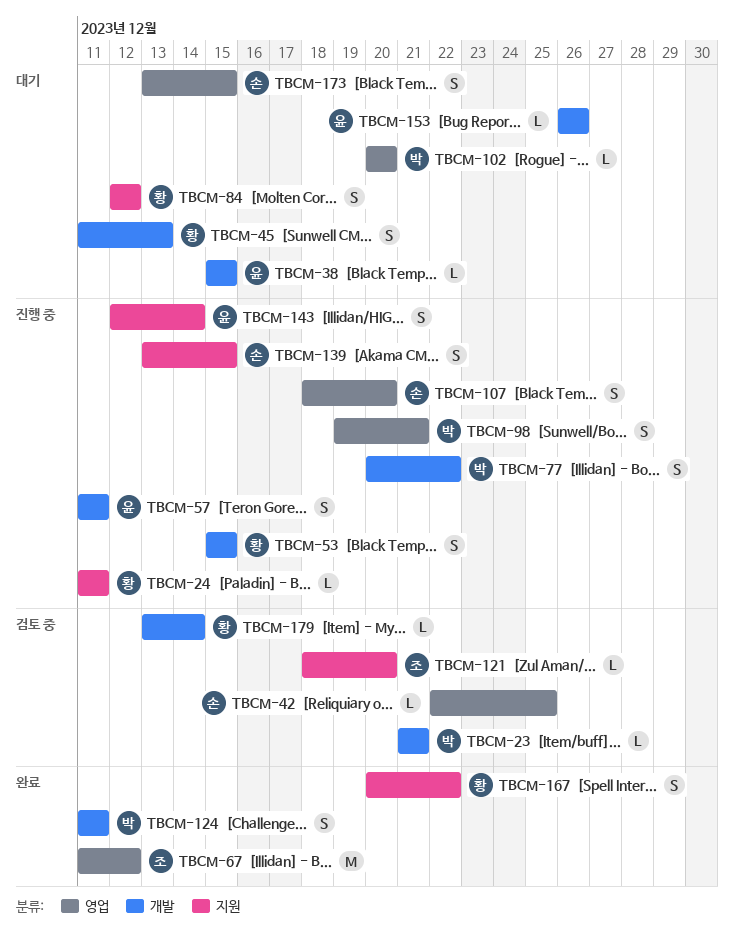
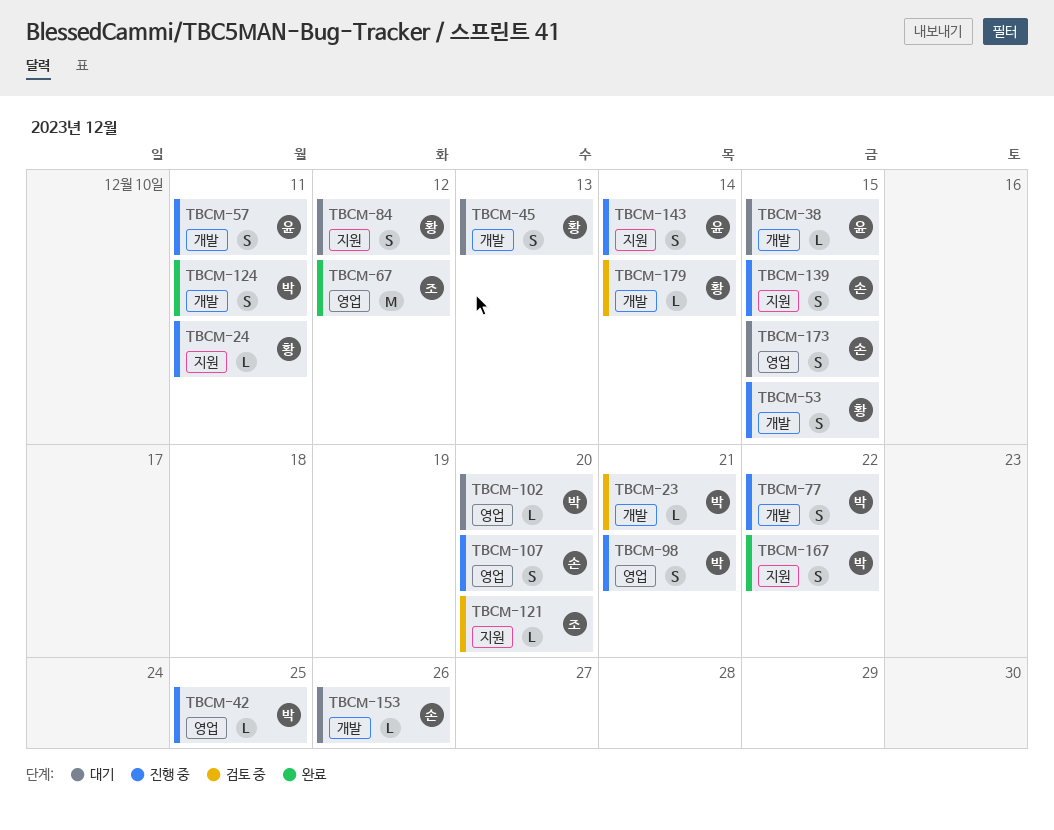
TBCM-42, status: 검토 중 -> 진행 중
TBCM-42, owner: 손 -> 박
TBCM-153, owner: 윤 -> 손
TBCM-167, owner: 황 -> 박

